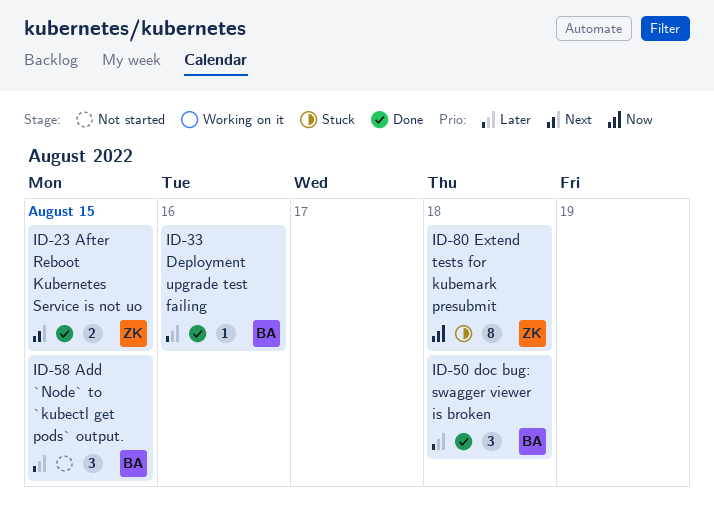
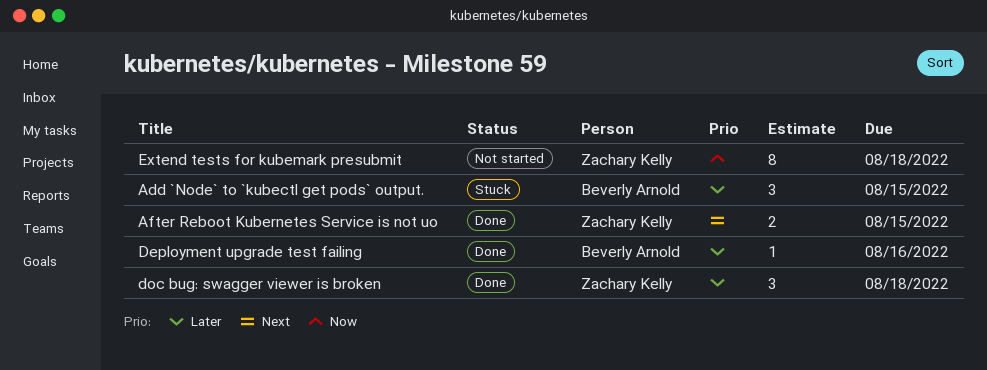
Add `Node` to `kubectl get pods` output., status: Not started -> Stuck
doc bug: swagger viewer is broken, owner: Beverly Arnold -> Zachary Kelly
Extend tests for kubemark presubmit, status: Stuck -> Not started

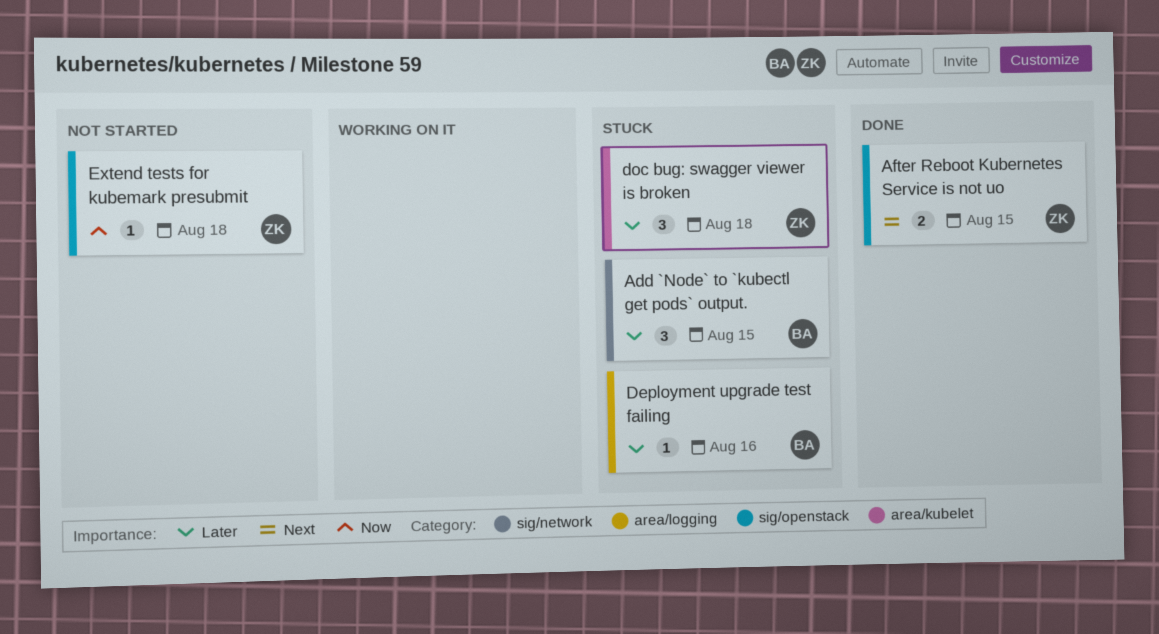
Deployment upgrade test failing, status: Done -> Stuck
doc bug: swagger viewer is broken, status: Done -> Stuck
Extend tests for kubemark presubmit, estimate: 8 -> 1

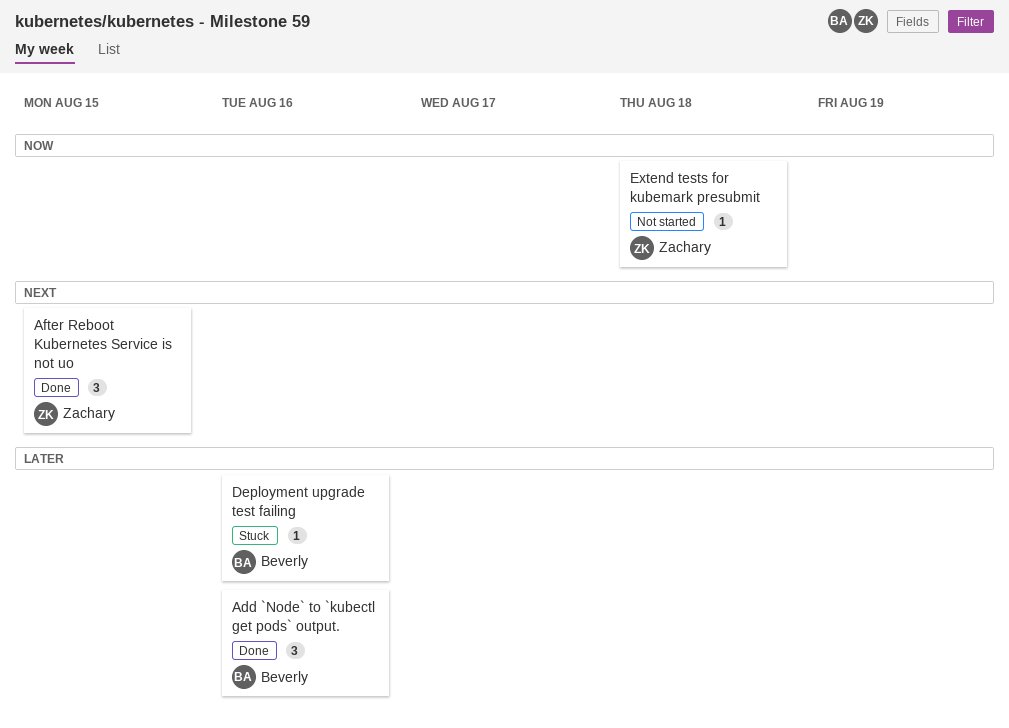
Add `Node` to `kubectl get pods` output., status: Stuck -> Done
Add `Node` to `kubectl get pods` output., due: Aug 15 -> Aug 16
After Reboot Kubernetes Service is not uo, estimate: 2 -> 3
doc bug: swagger viewer is broken: present -> none

